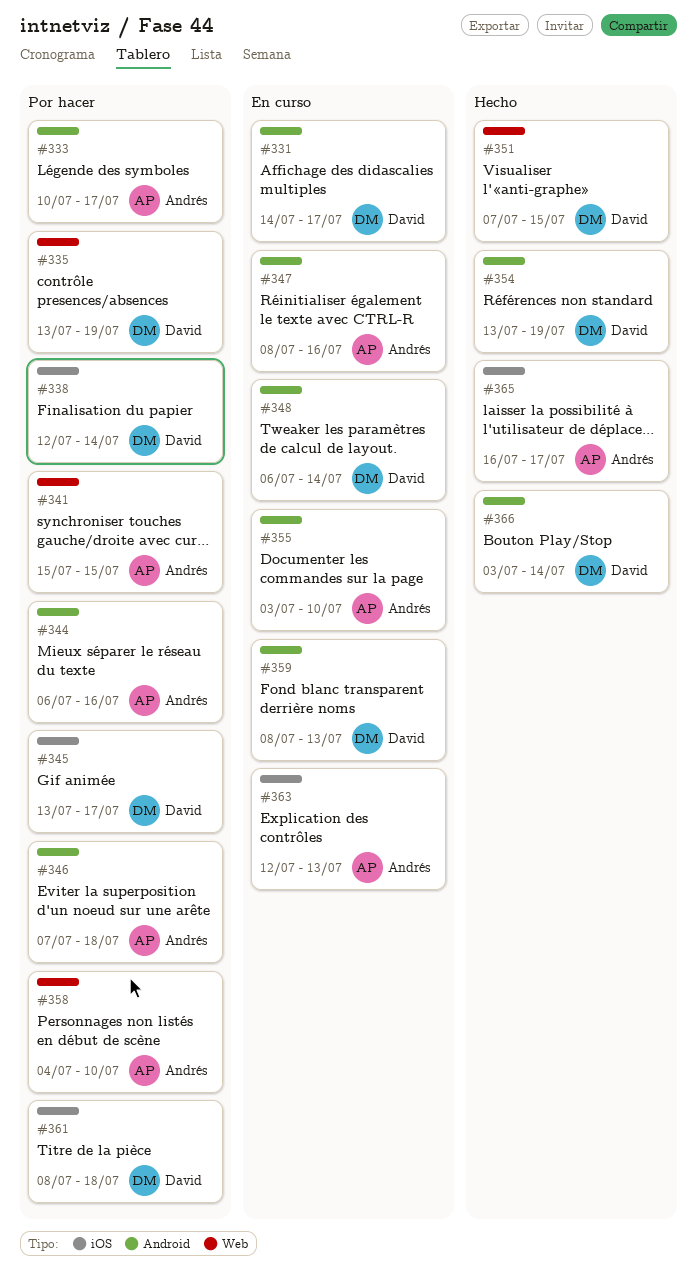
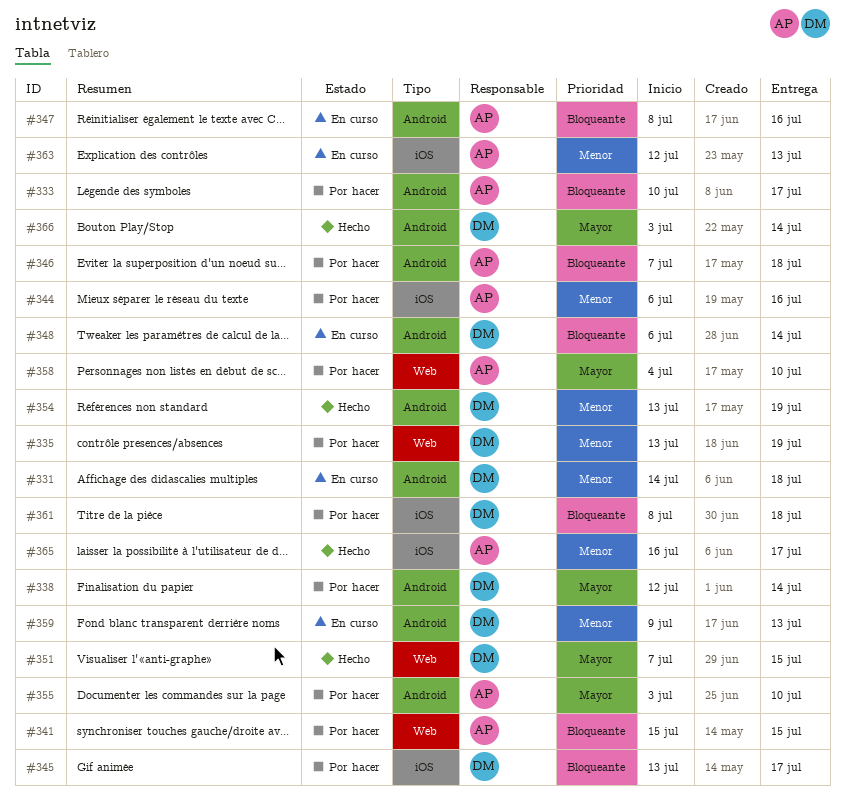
#331, due: Jul 17 -> Jul 18
#338, label: iOS -> Android
#344, label: Android -> iOS
#355, status: En curso -> Por hacer
#359, start: Jul 8 -> Jul 9

